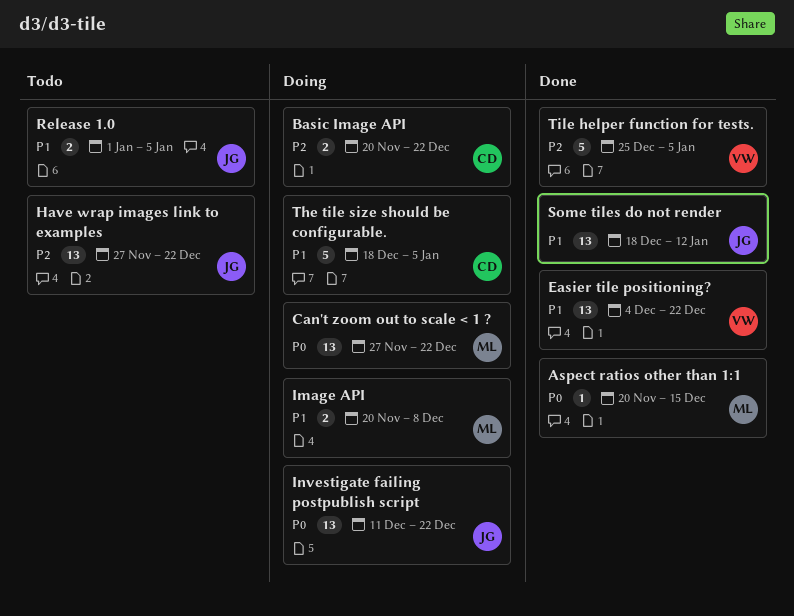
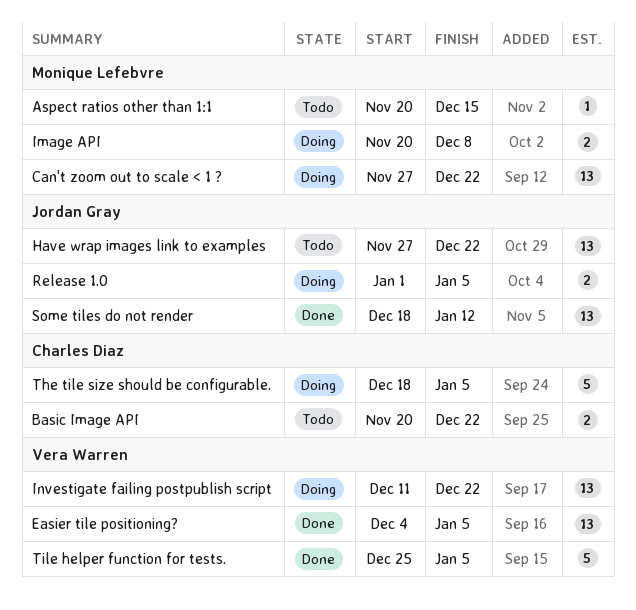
Aspect ratios other than 1:1, status: Done -> Todo
Basic Image API, status: Doing -> Todo
Easier tile positioning?, due: Dec 22 -> Jan 5
Investigate failing postpublish script, owner: Jordan Gray -> Vera Warren
Release 1.0, status: Todo -> Doing

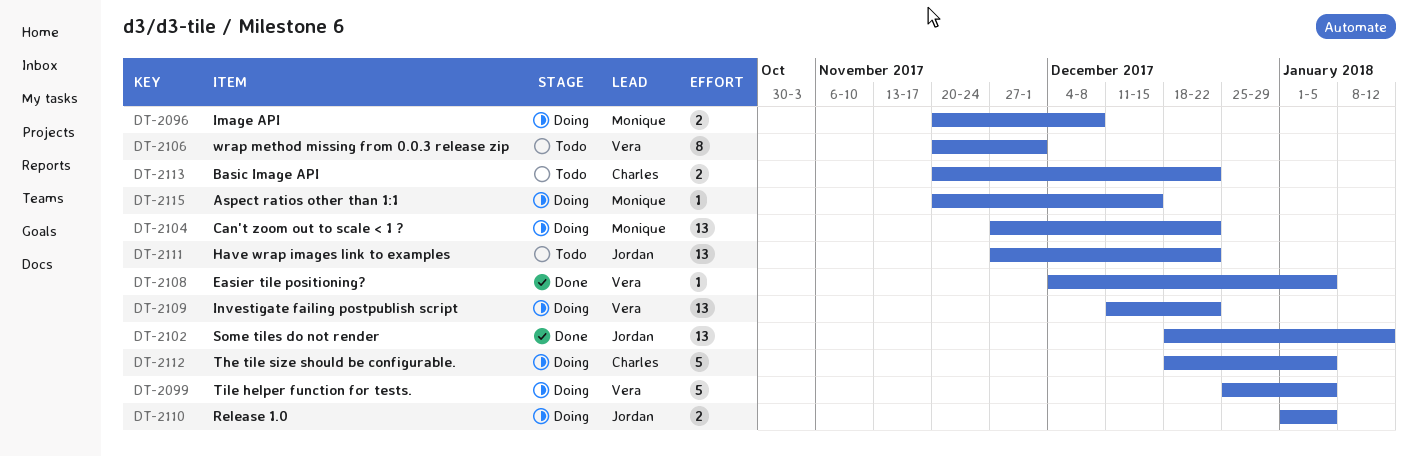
Aspect ratios other than 1:1, status: Todo -> Doing
Easier tile positioning?, estimate: 13 -> 1
Tile helper function for tests., status: Done -> Doing
wrap method missing from 0.0.3 release zip: none -> present

